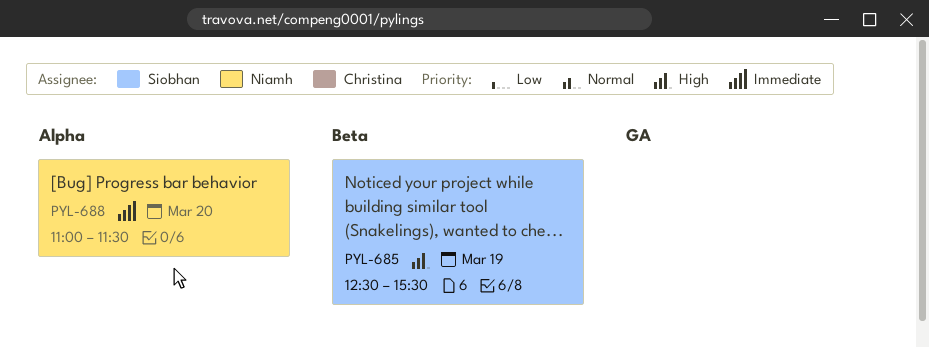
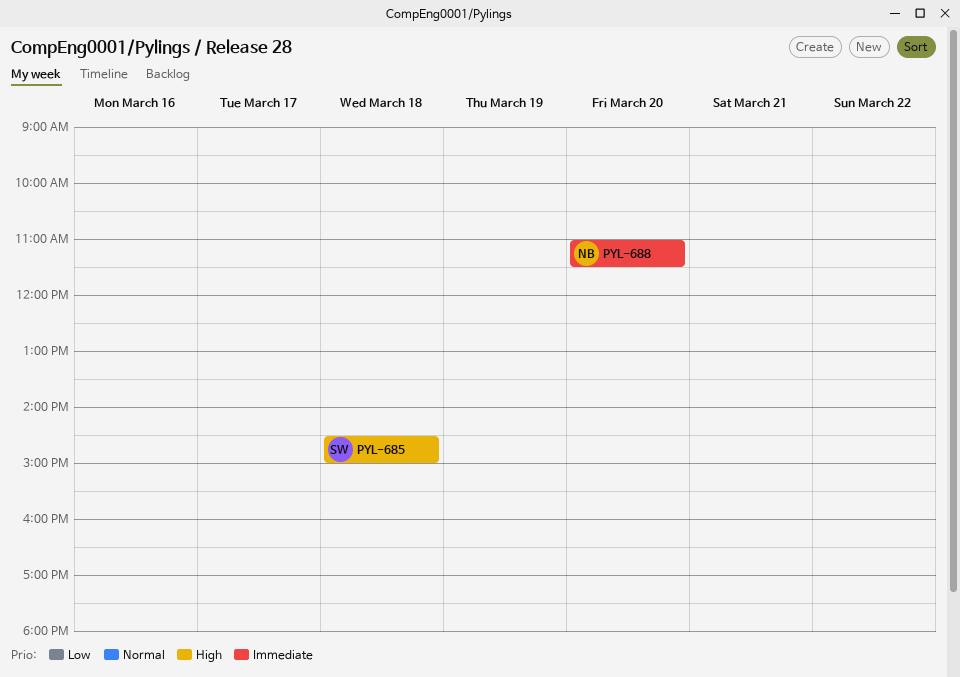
PYL-685, day: Mar 19 -> Mar 18
PYL-685, begins: 12:30 -> 14:30
PYL-685, ends: 15:30 -> 15:00

